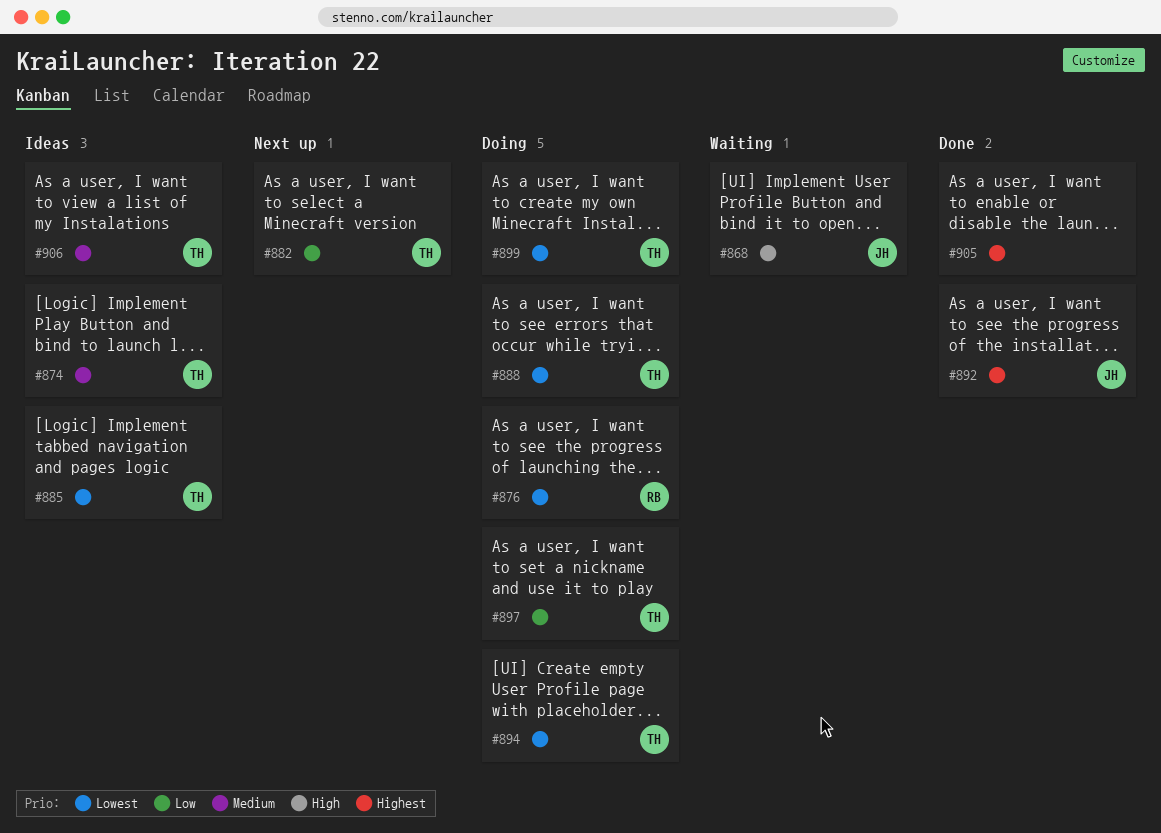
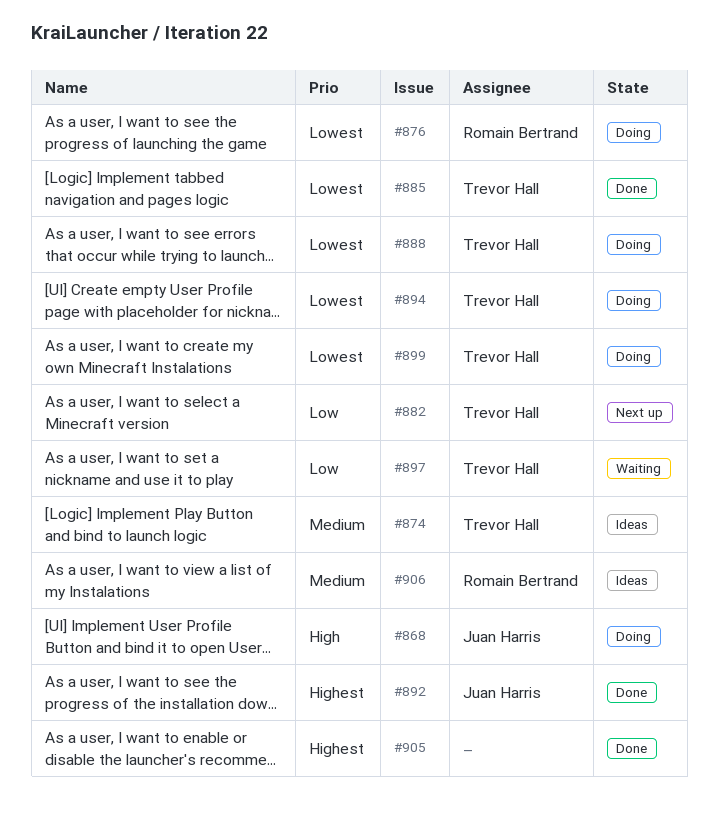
#868, status: Waiting -> Doing
#885, status: Ideas -> Done
#897, status: Doing -> Waiting
#906, owner: Trevor Hall -> Romain Bertrand

